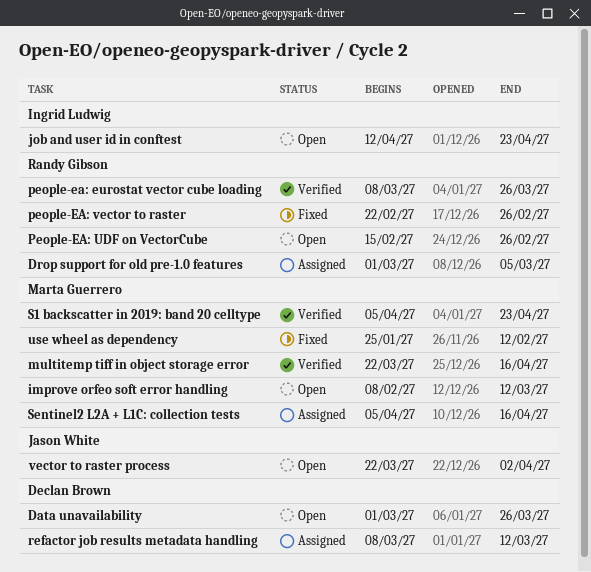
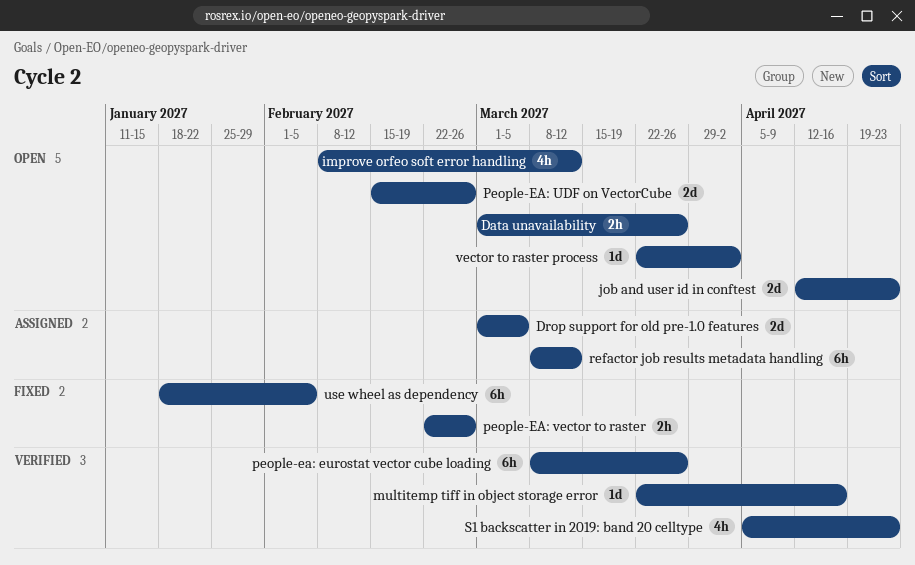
Sentinel2 L2A + L1C: collection tests: present -> none
use wheel as dependency, start: Jan 25 -> Jan 18
use wheel as dependency, due: Feb 12 -> Feb 5

